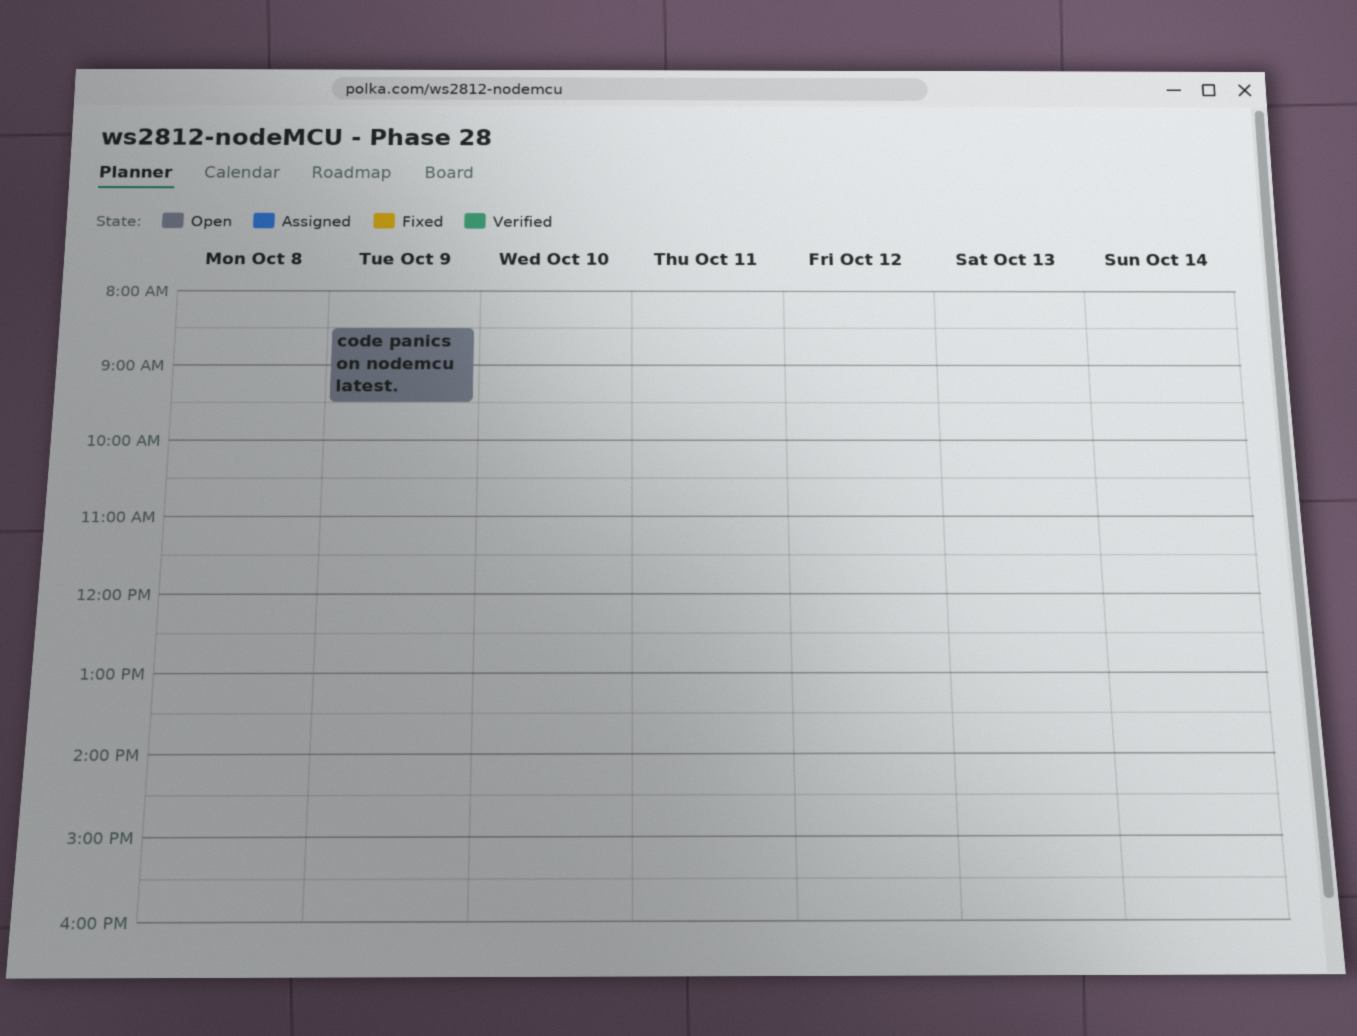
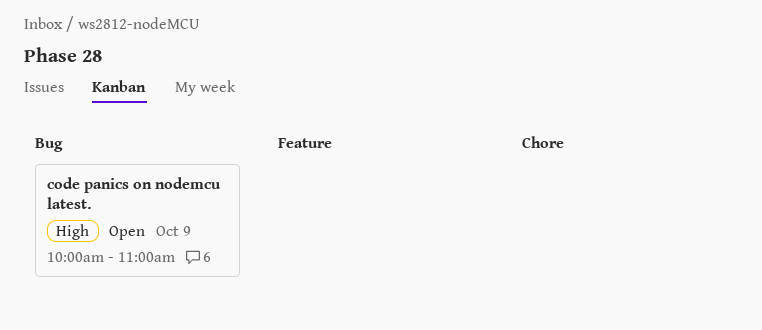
code panics on nodemcu latest., begins: 08:30 -> 10:00
code panics on nodemcu latest., ends: 09:30 -> 11:00

